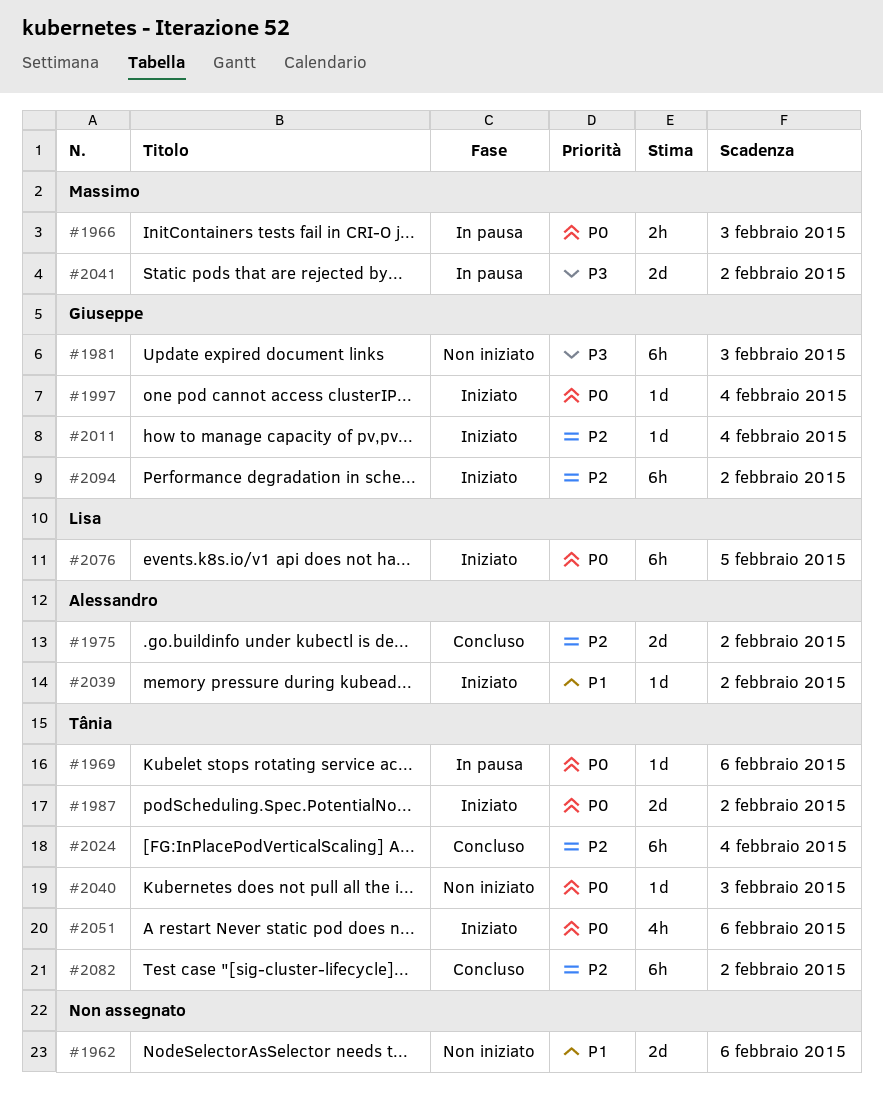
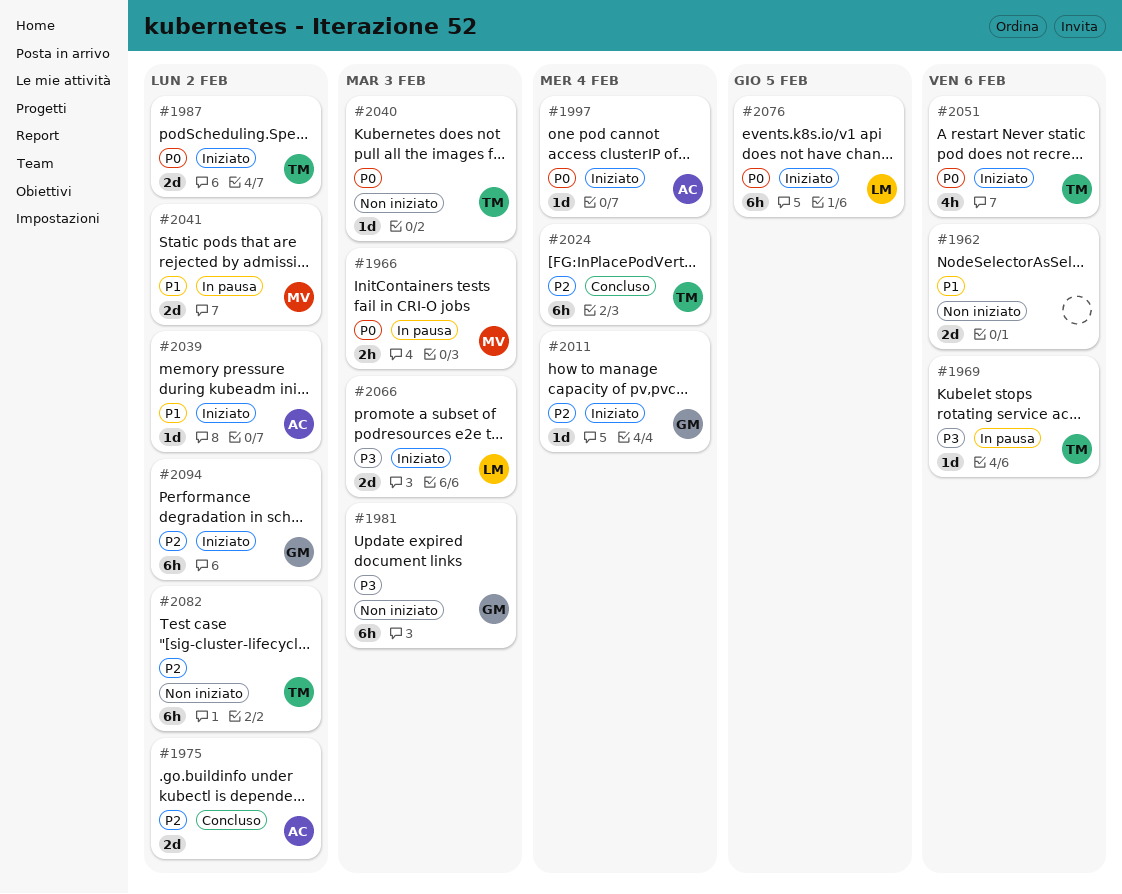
#1969, priority: P0 -> P3
#1997, owner: Giuseppe -> Alessandro
#2041, priority: P3 -> P1
#2066: none -> present
#2082, status: Concluso -> Non iniziato

